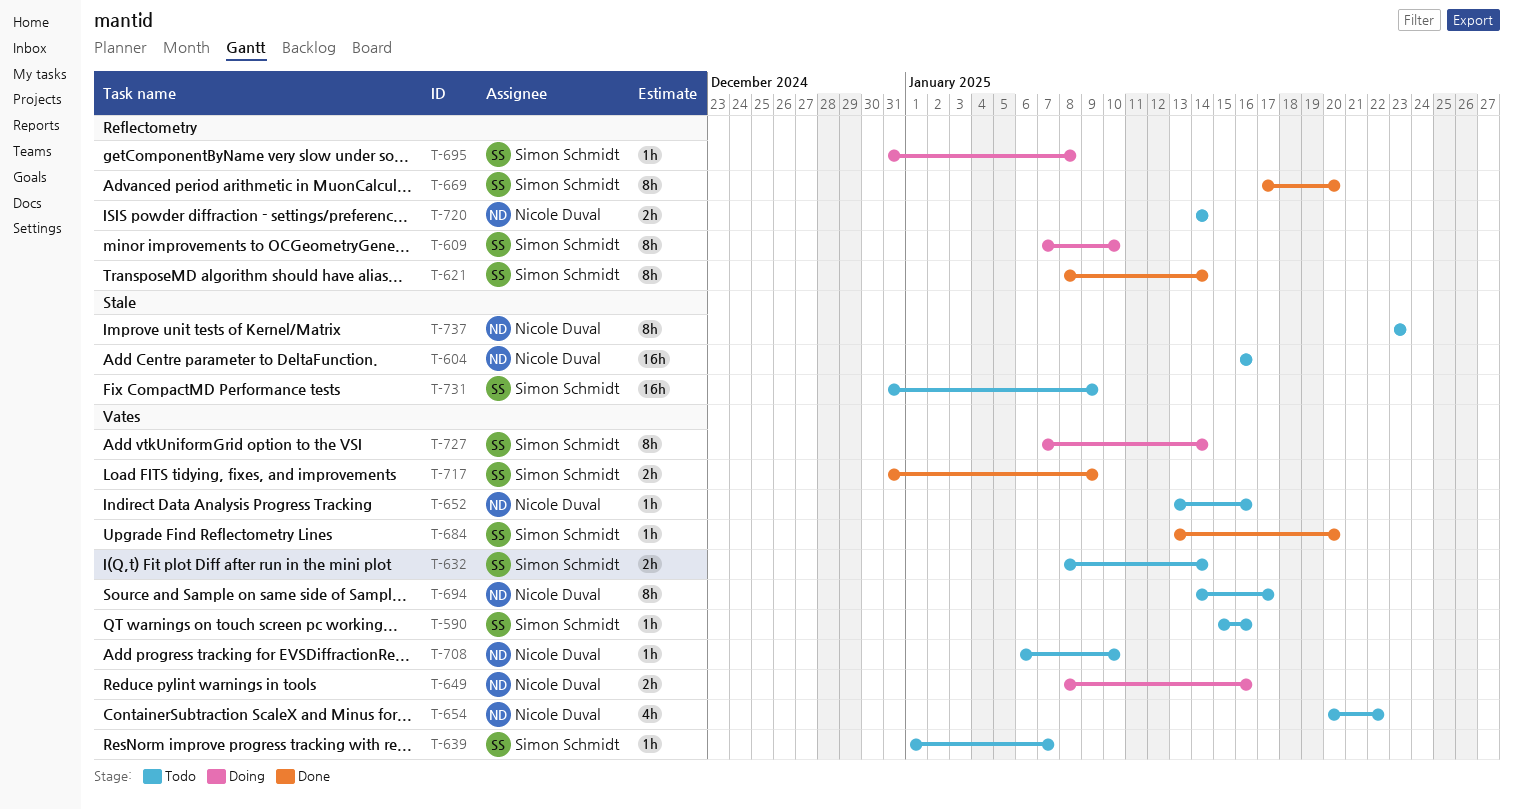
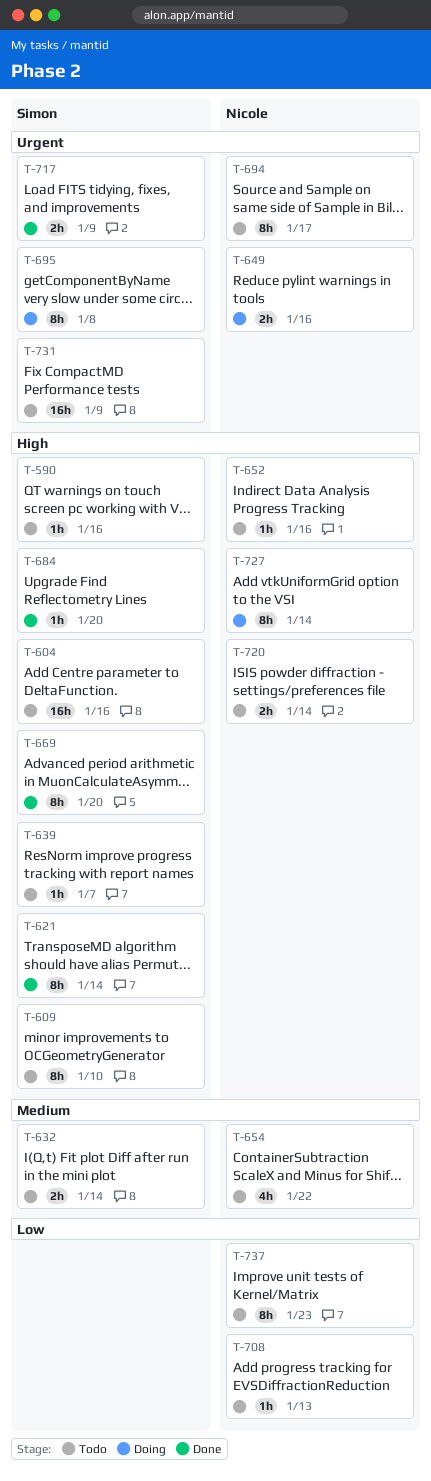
T-604, owner: Nicole Duval -> Simon Schmidt
T-609, status: Doing -> Todo
T-695, estimate: 1h -> 8h
T-708, due: Jan 10 -> Jan 13
T-727, owner: Simon Schmidt -> Nicole Duval

